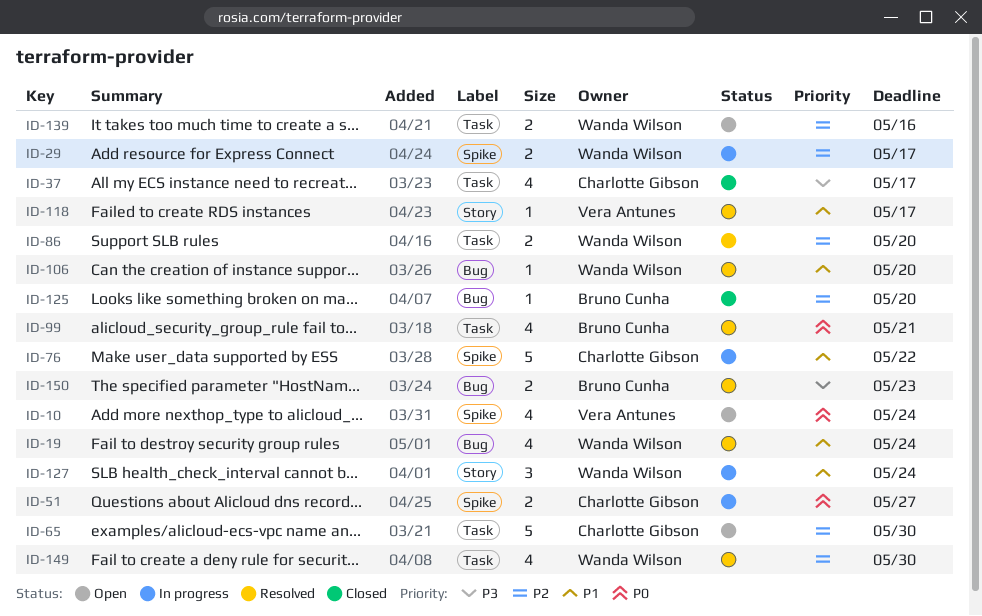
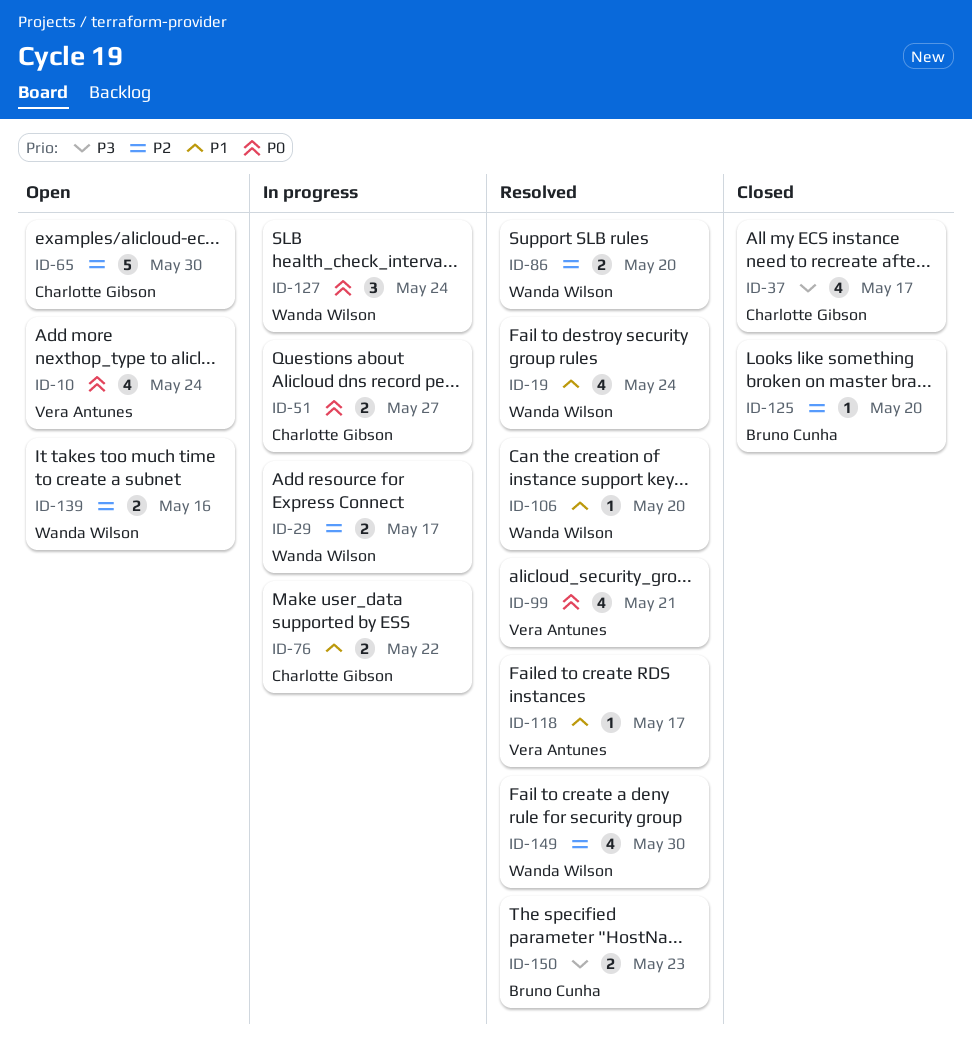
ID-76, estimate: 5 -> 2
ID-99, owner: Bruno Cunha -> Vera Antunes
ID-127, priority: P1 -> P0

